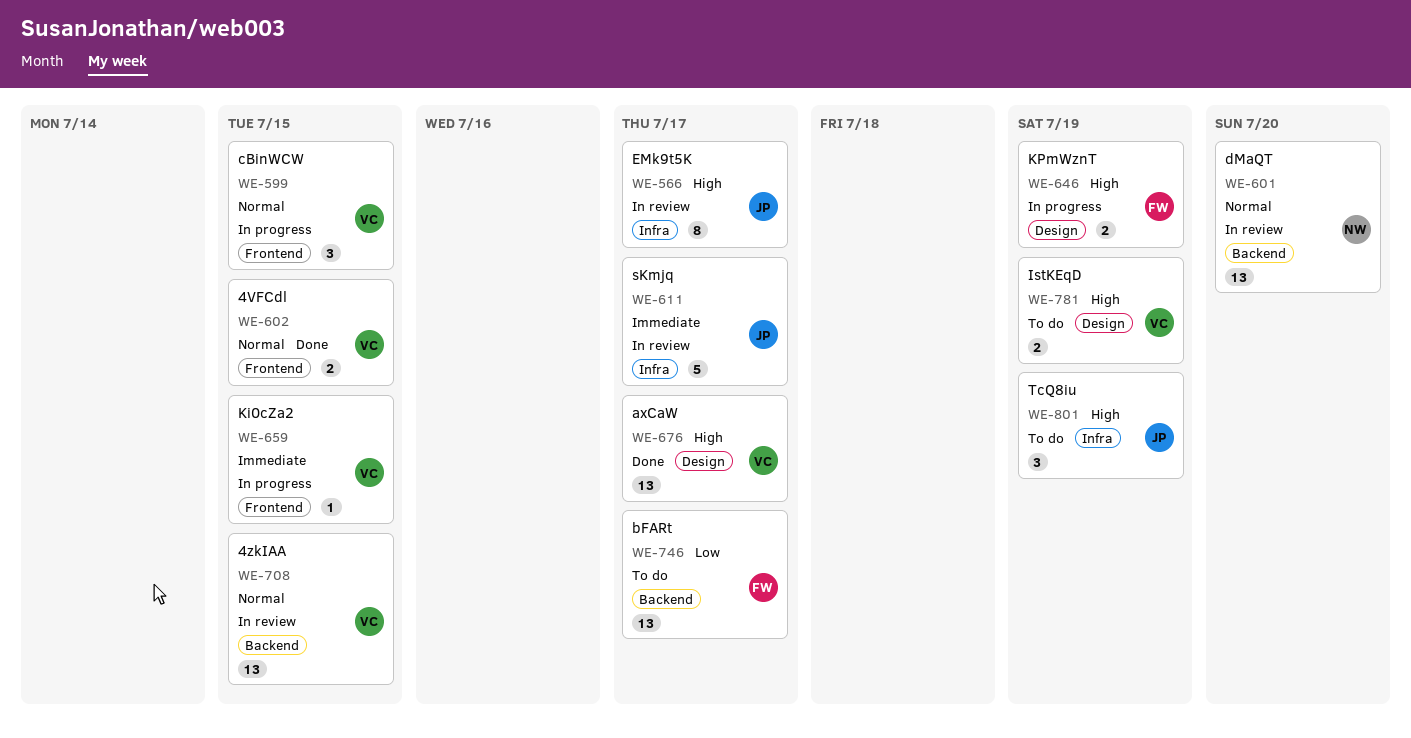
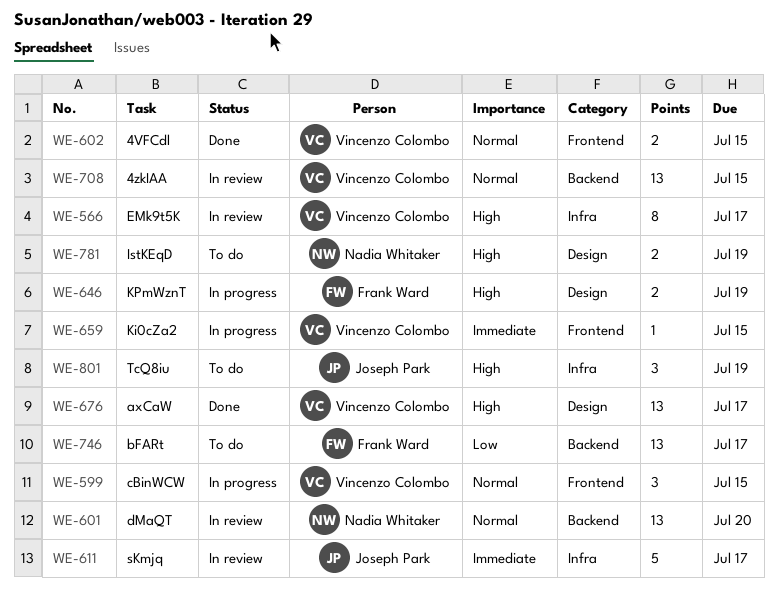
WE-566, owner: Joseph Park -> Vincenzo Colombo
WE-781, owner: Vincenzo Colombo -> Nadia Whitaker

